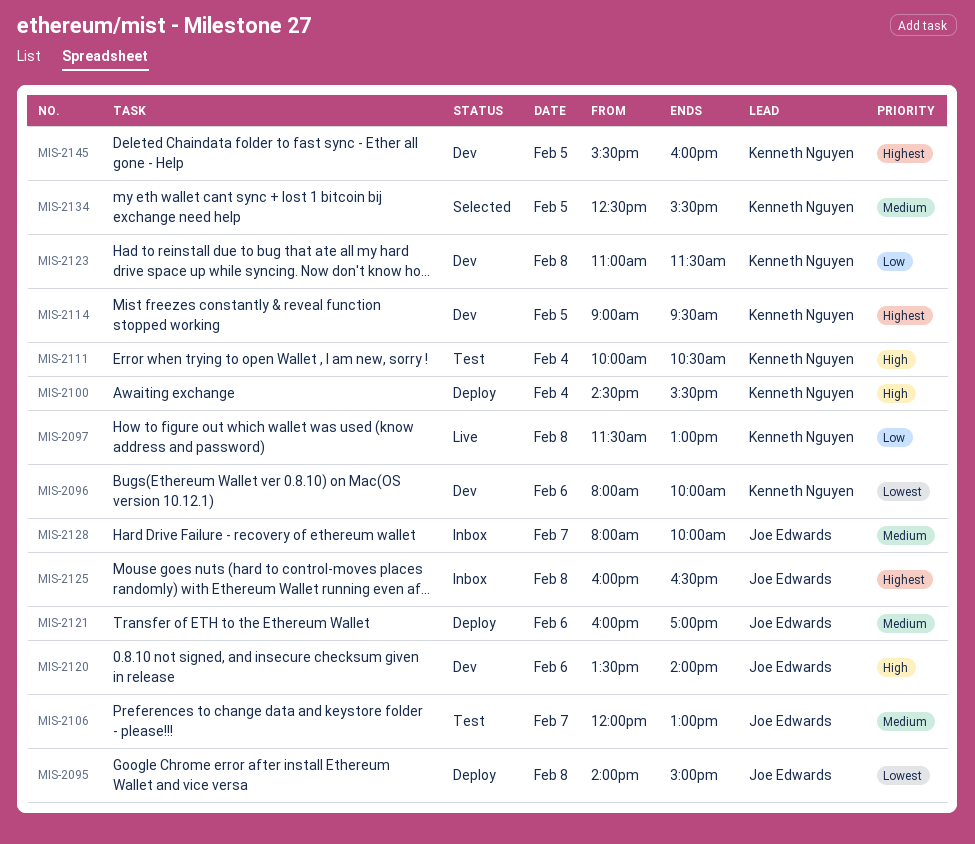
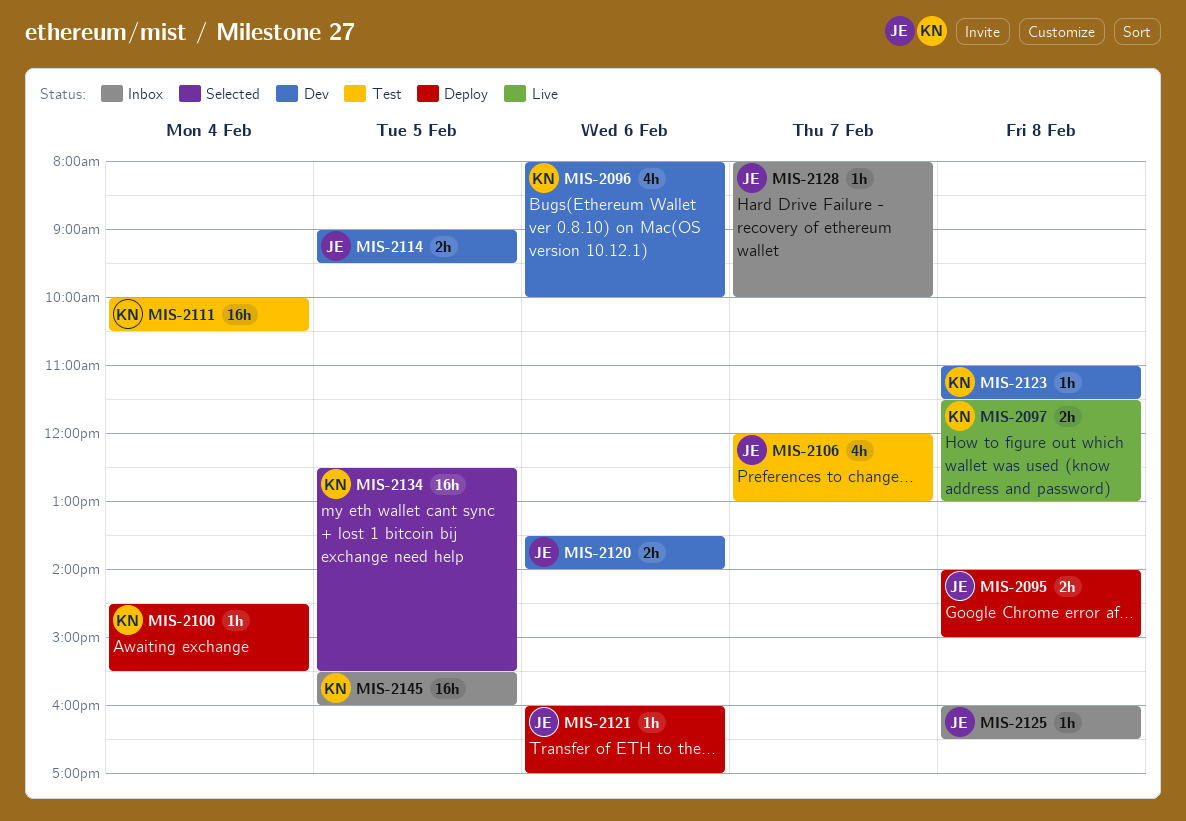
MIS-2114, owner: Kenneth Nguyen -> Joe Edwards
MIS-2145, status: Dev -> Inbox

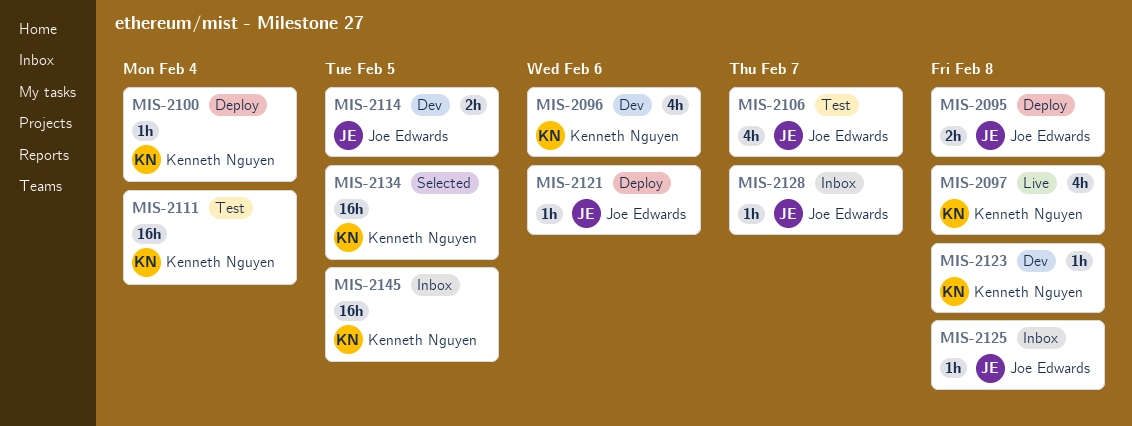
MIS-2097, estimate: 2h -> 4h
MIS-2120: present -> none

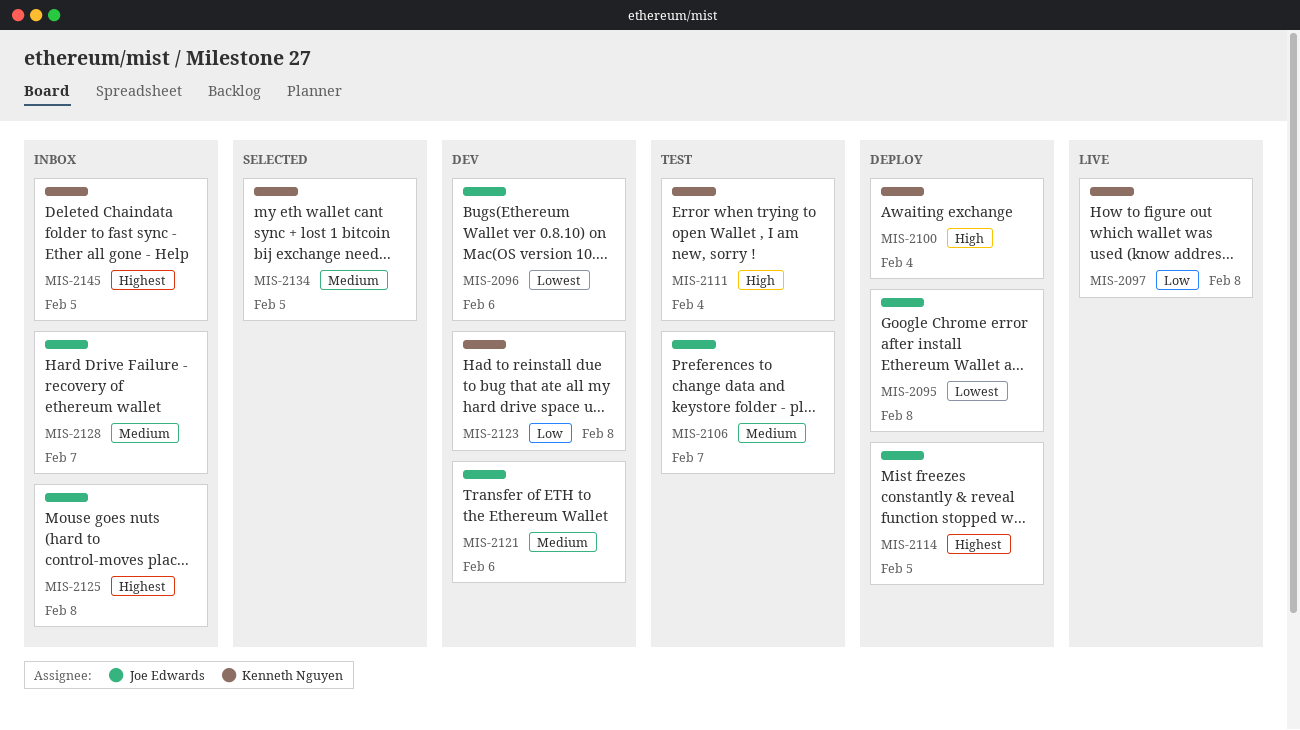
MIS-2096, owner: Kenneth Nguyen -> Joe Edwards
MIS-2114, status: Dev -> Deploy
MIS-2121, status: Deploy -> Dev

